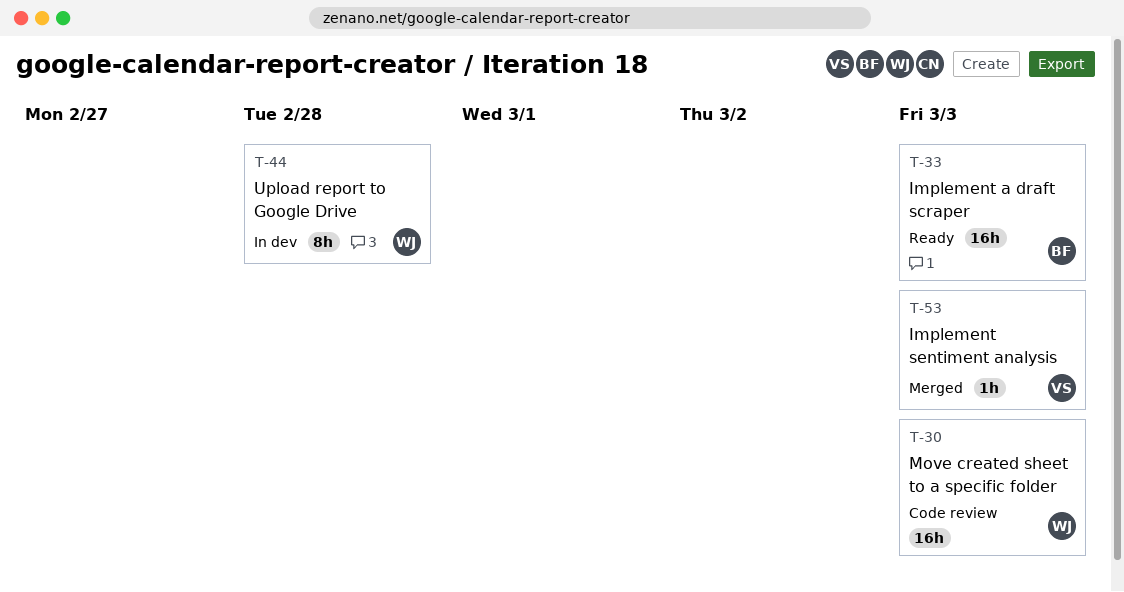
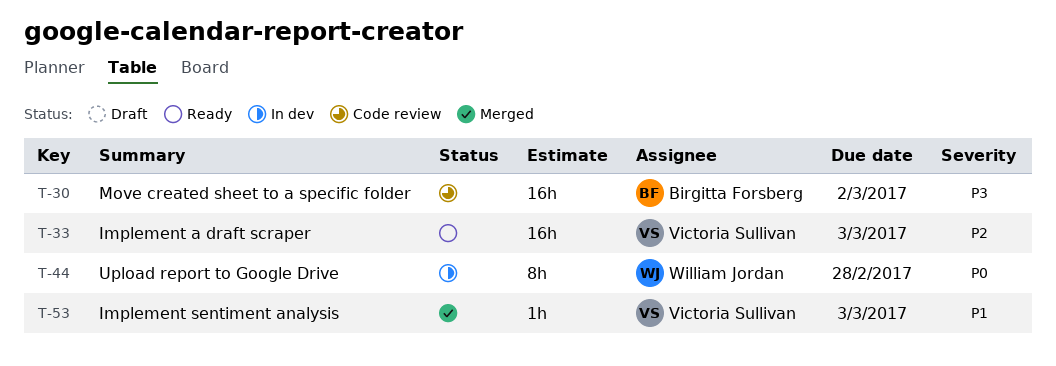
T-30, owner: William Jordan -> Birgitta Forsberg
T-30, due: Mar 3 -> Mar 2
T-33, owner: Birgitta Forsberg -> Victoria Sullivan

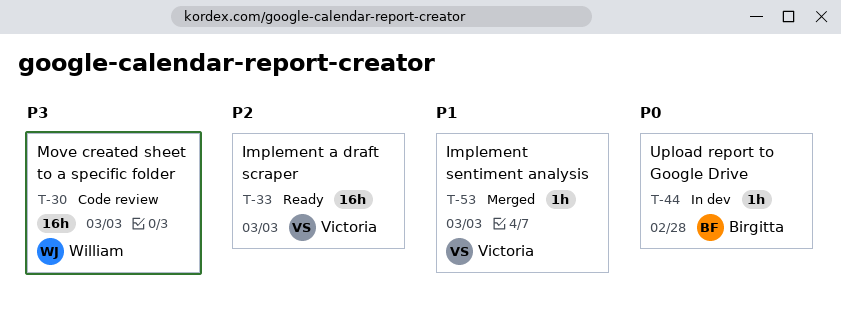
T-30, owner: Birgitta Forsberg -> William Jordan
T-30, due: Mar 2 -> Mar 3
T-44, owner: William Jordan -> Birgitta Forsberg
T-44, estimate: 8h -> 1h

